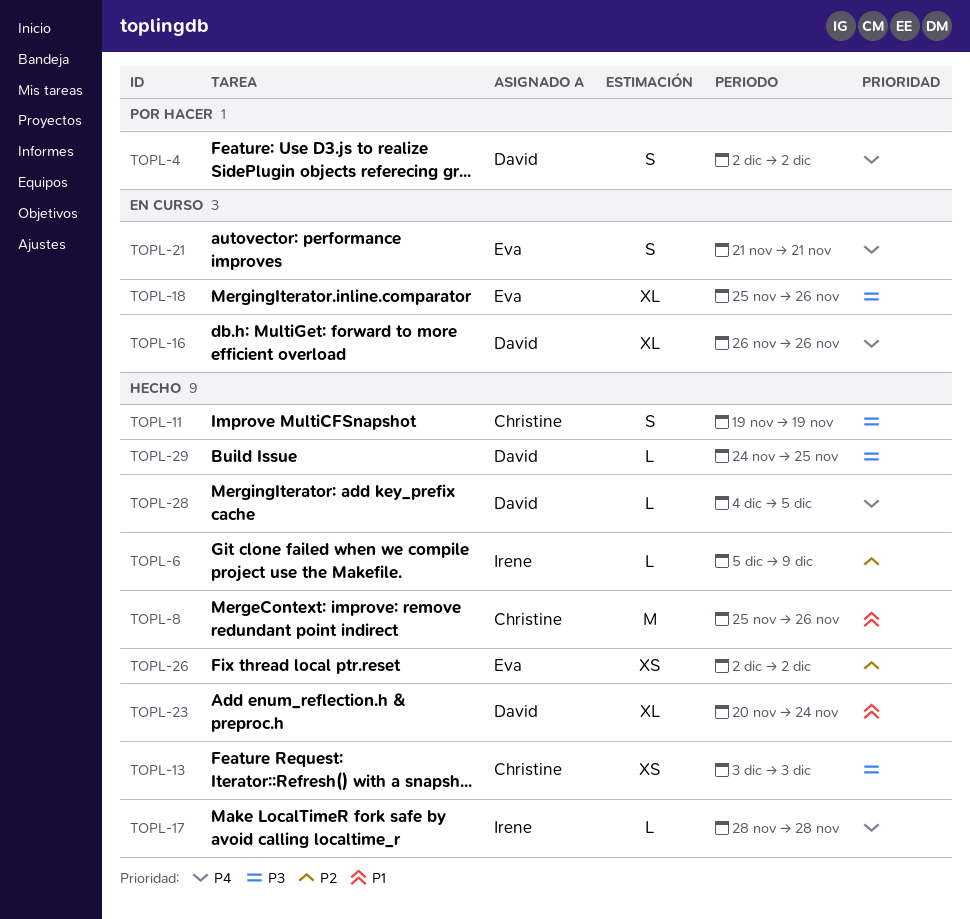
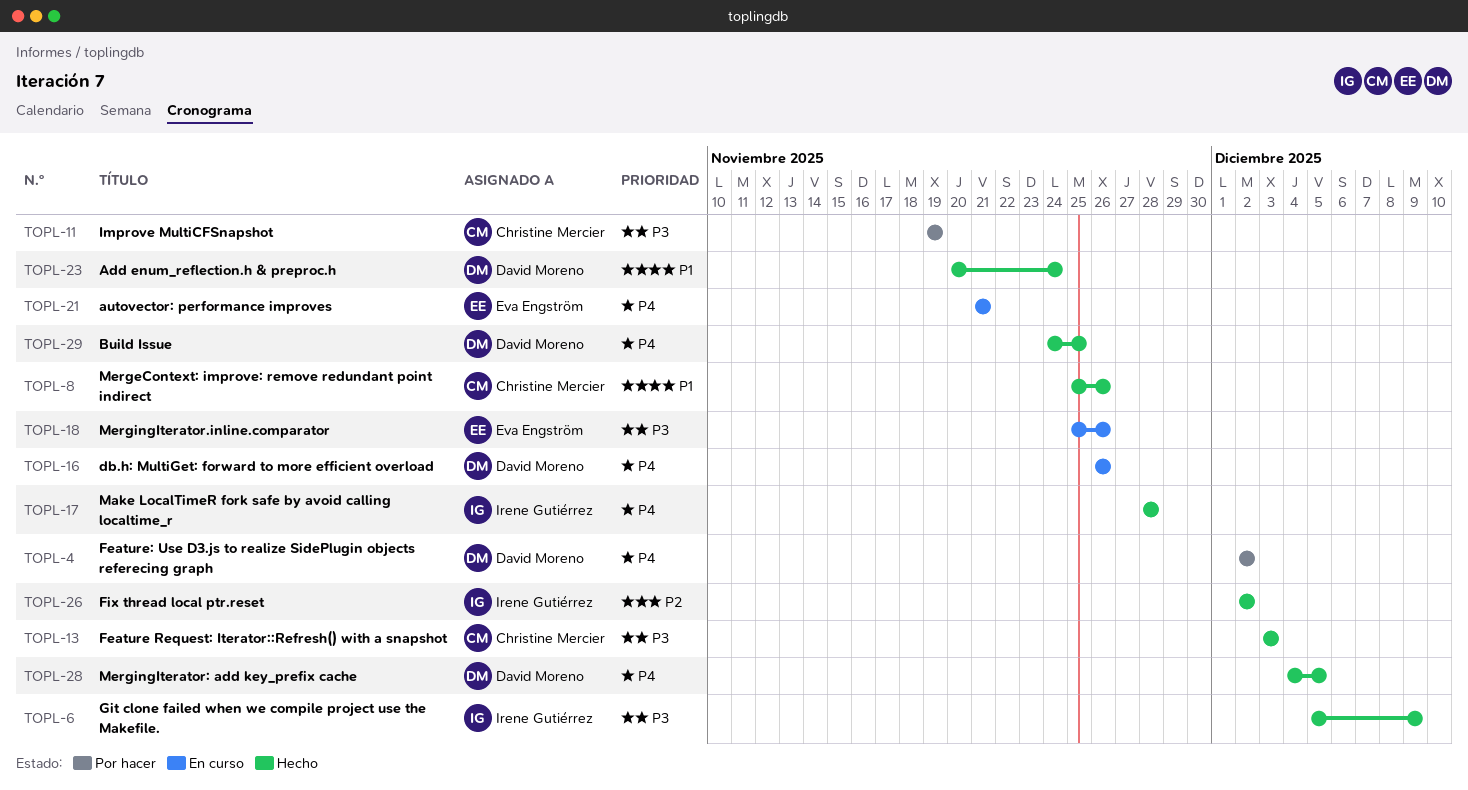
TOPL-6, priority: P2 -> P3
TOPL-11, status: Hecho -> Por hacer
TOPL-26, owner: Eva Engström -> Irene Gutiérrez
TOPL-29, priority: P3 -> P4

